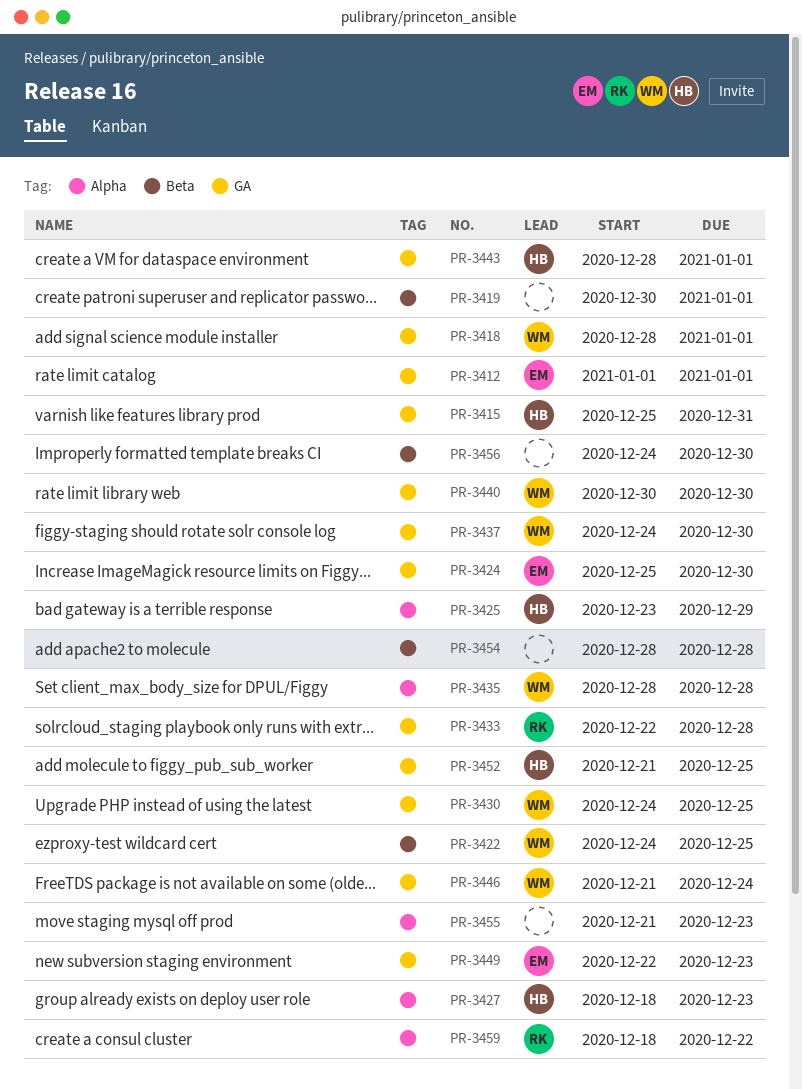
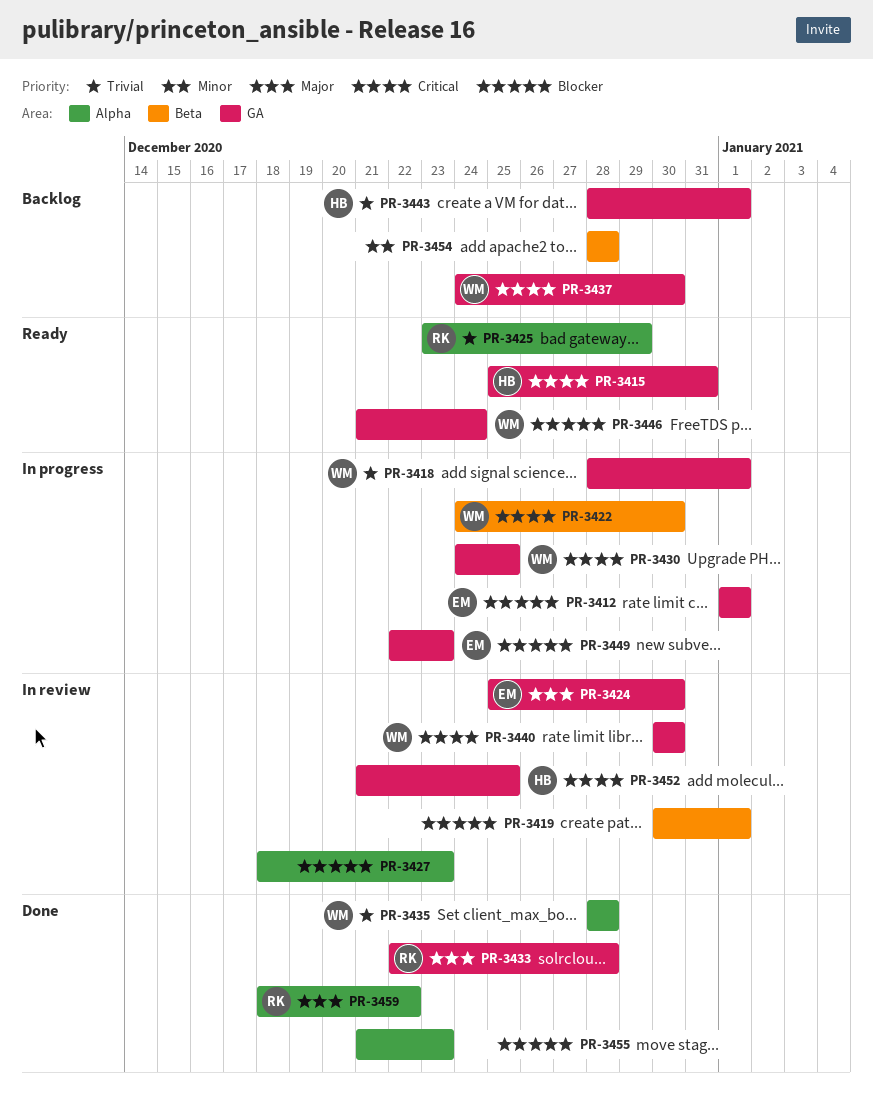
PR-3422, due: Dec 25 -> Dec 30
PR-3425, owner: HB -> RK
PR-3427, owner: HB -> none
PR-3456: present -> none

